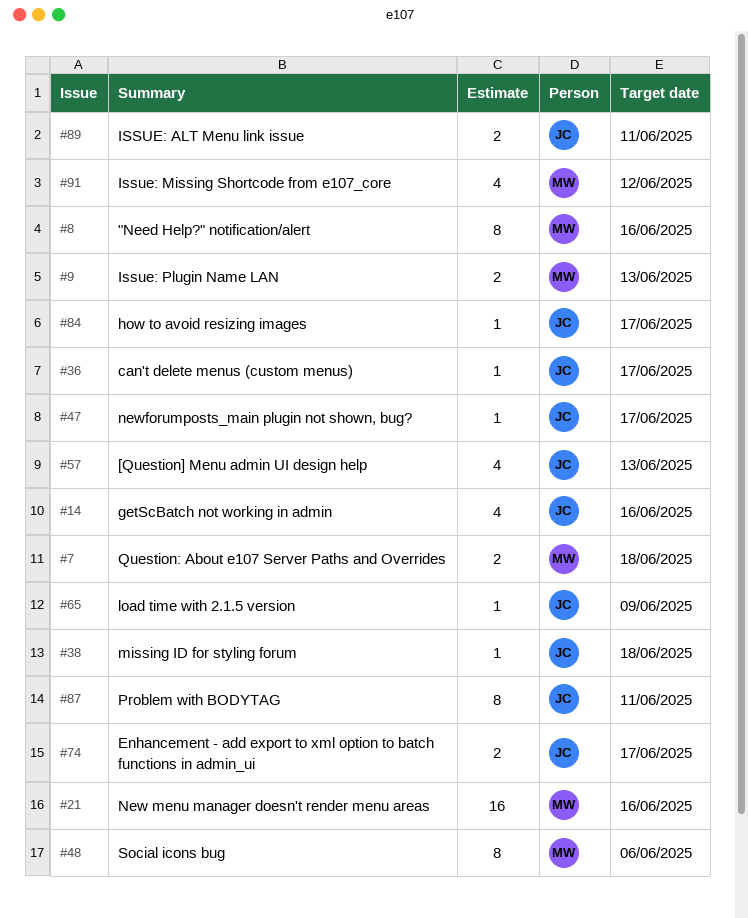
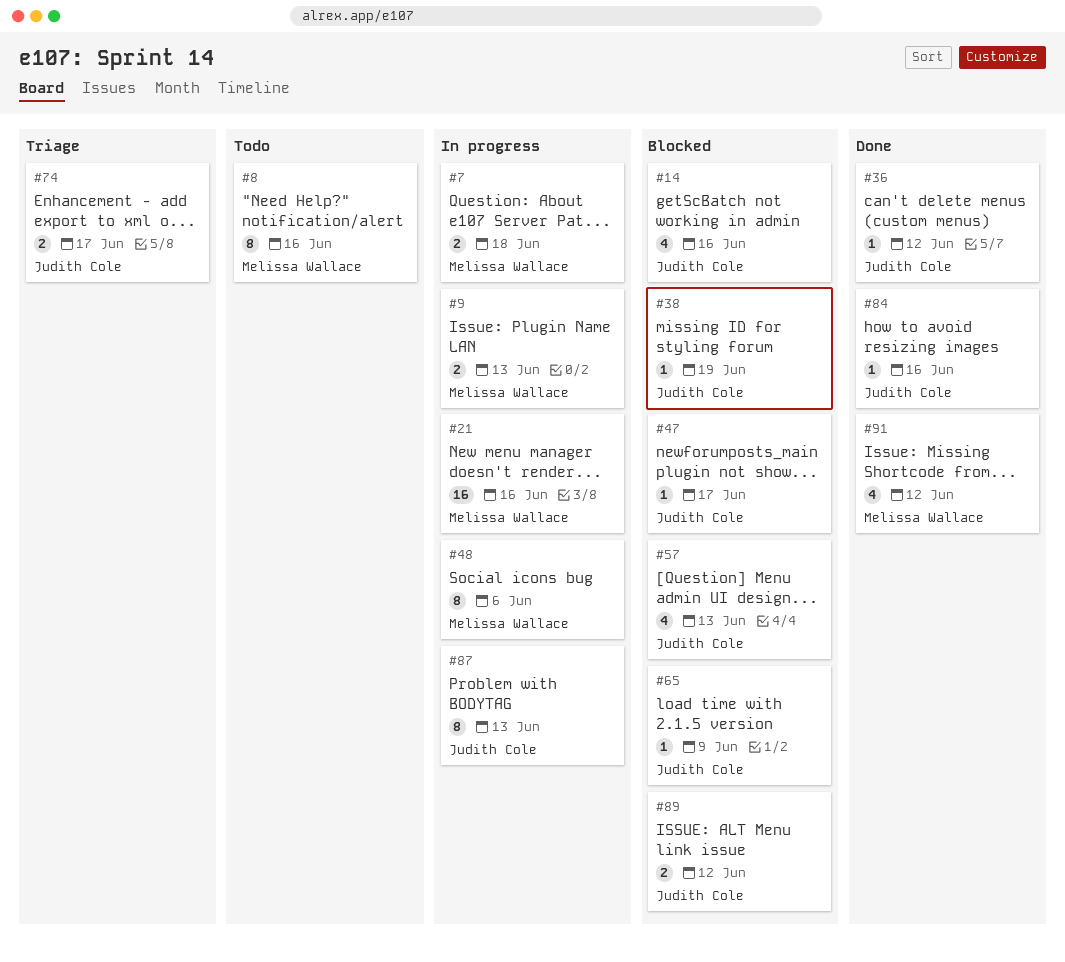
#36, due: Jun 17 -> Jun 12
#38, due: Jun 18 -> Jun 19
#84, due: Jun 17 -> Jun 16
#87, due: Jun 11 -> Jun 13
#89, due: Jun 11 -> Jun 12

